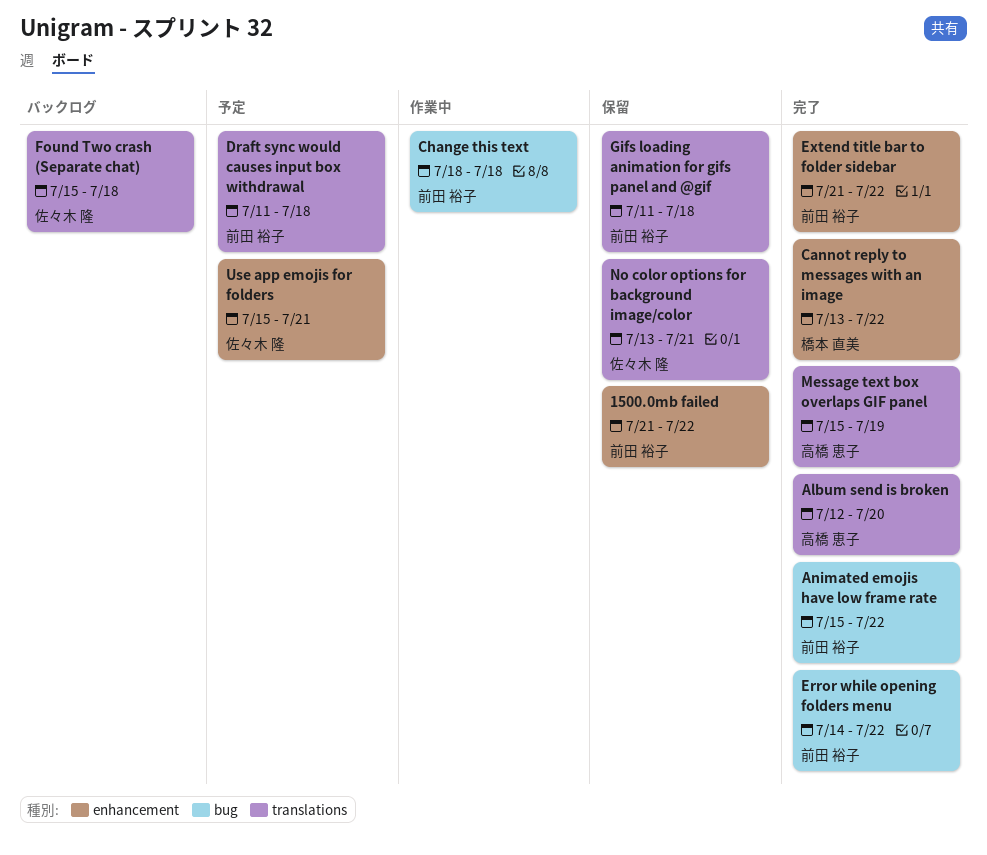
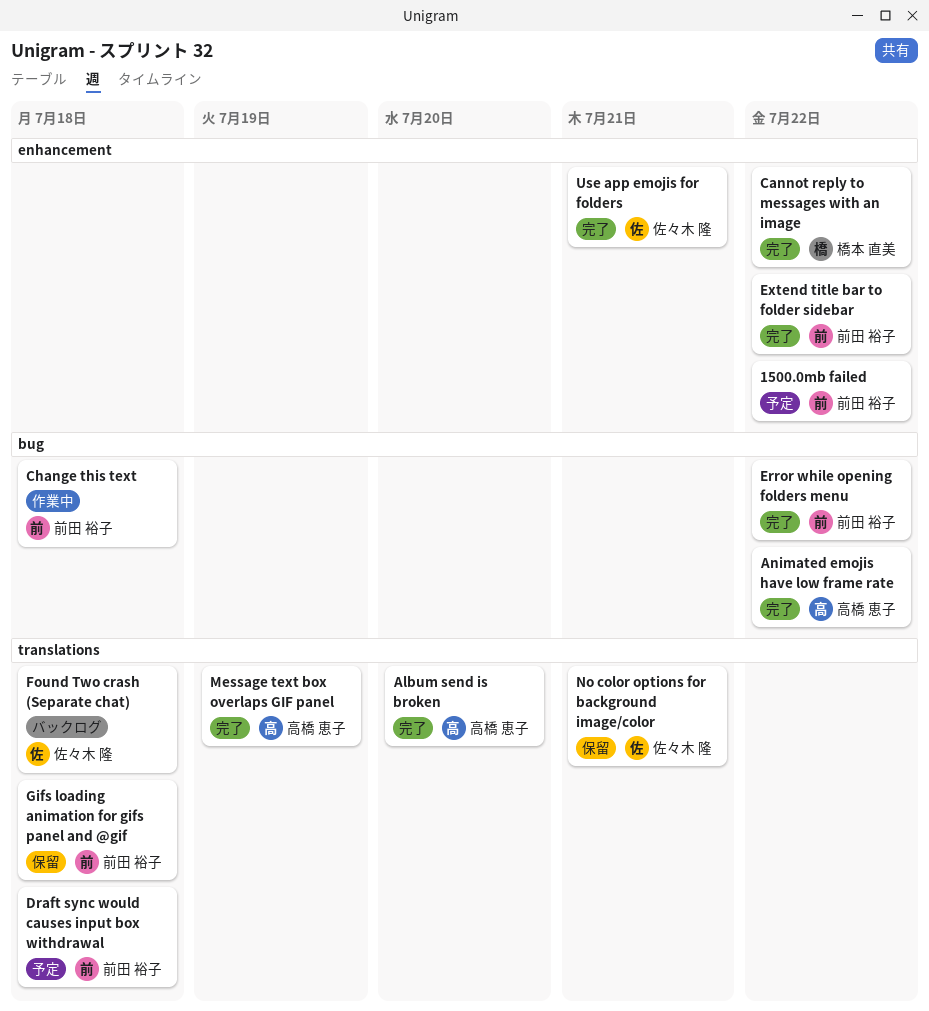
1500.0mb failed, status: 保留 -> 予定
Animated emojis have low frame rate, owner: 前田 裕子 -> 高橋 恵子
Use app emojis for folders, status: 予定 -> 完了

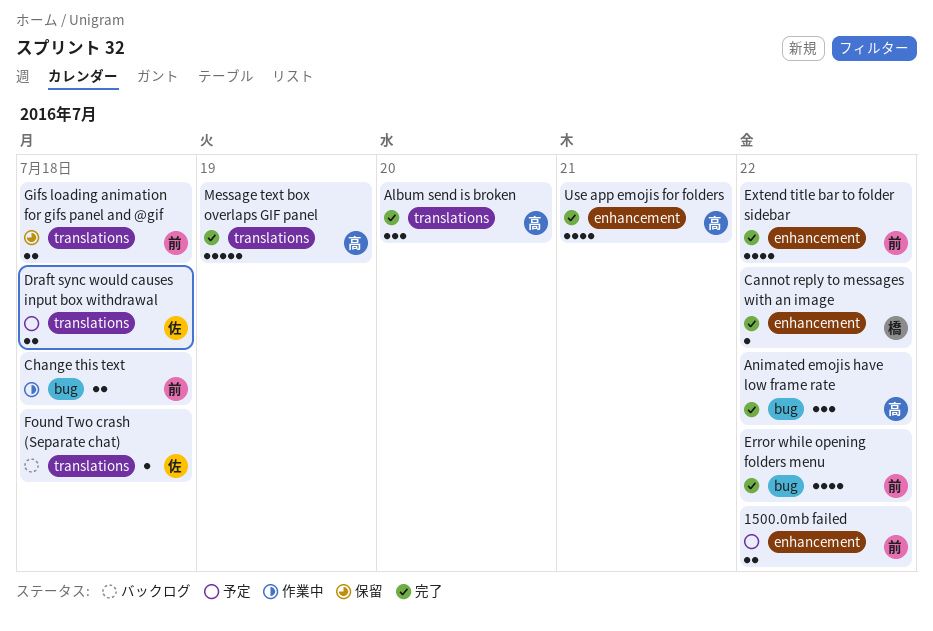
Draft sync would causes input box withdrawal, owner: 前田 裕子 -> 佐々木 隆
No color options for background image/color: present -> none
Use app emojis for folders, owner: 佐々木 隆 -> 高橋 恵子

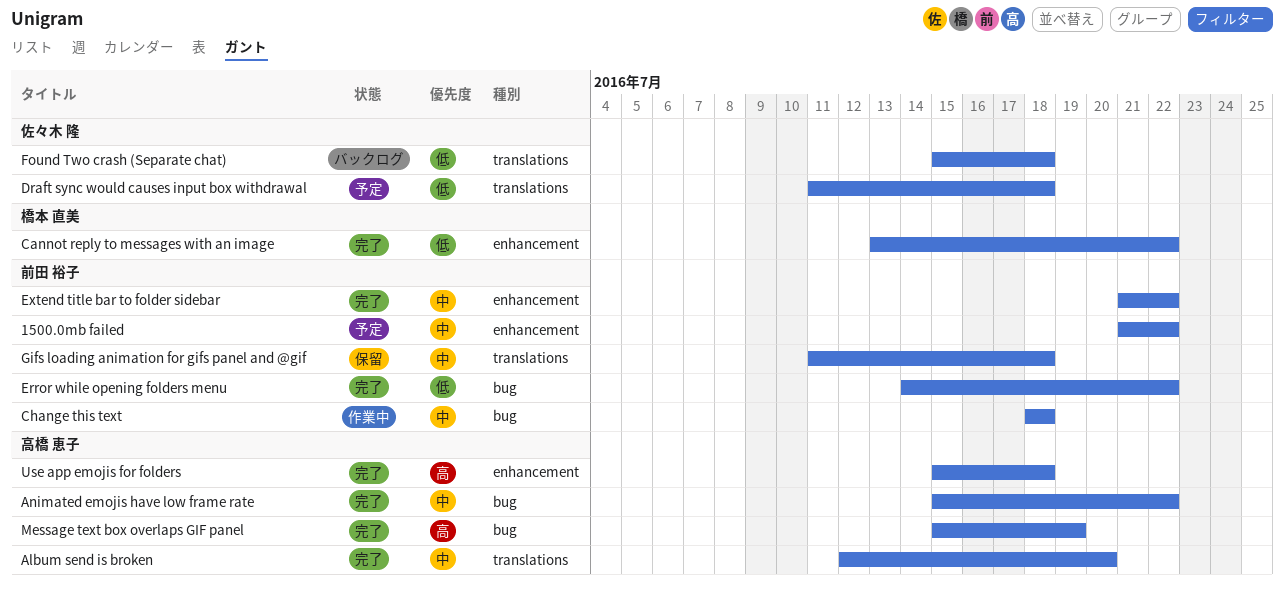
Message text box overlaps GIF panel, label: translations -> bug
Use app emojis for folders, due: Jul 21 -> Jul 18

